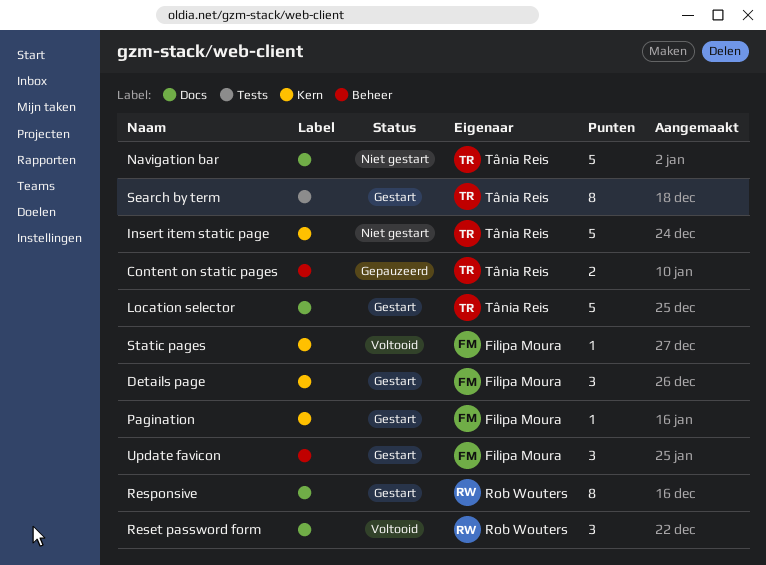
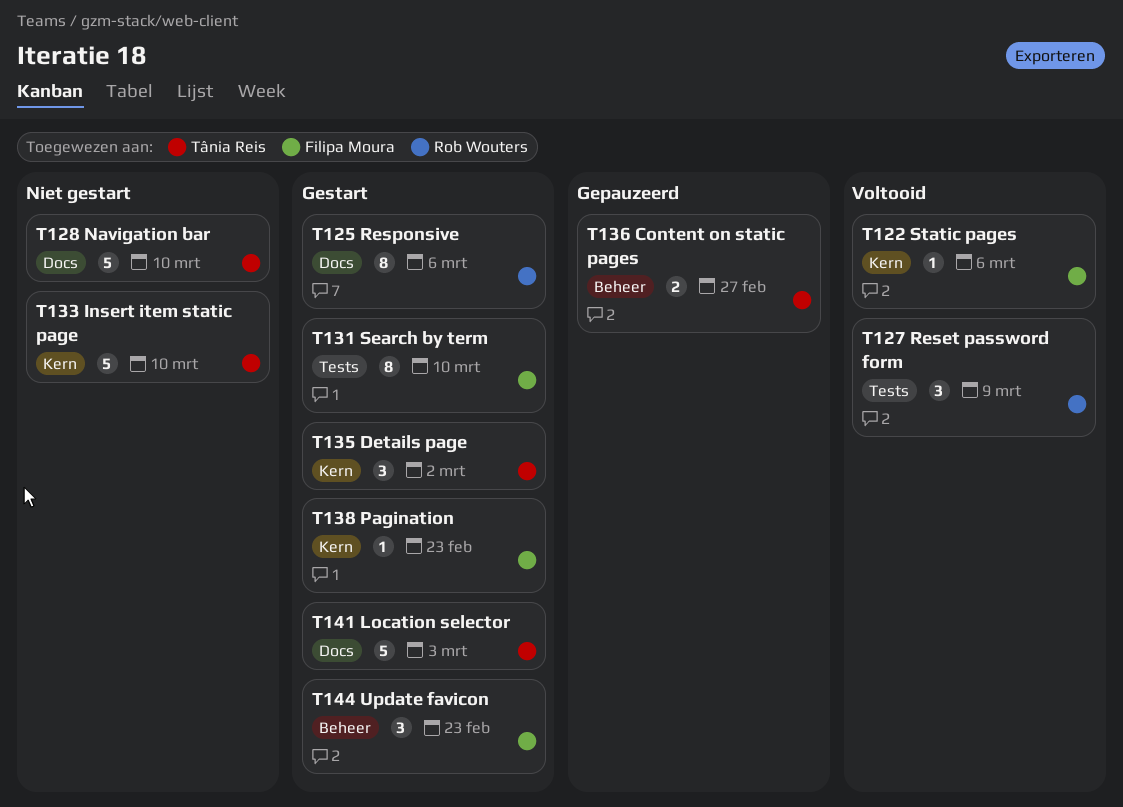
Details page, owner: Filipa Moura -> Tânia Reis
Reset password form, label: Docs -> Tests
Search by term, owner: Tânia Reis -> Filipa Moura

